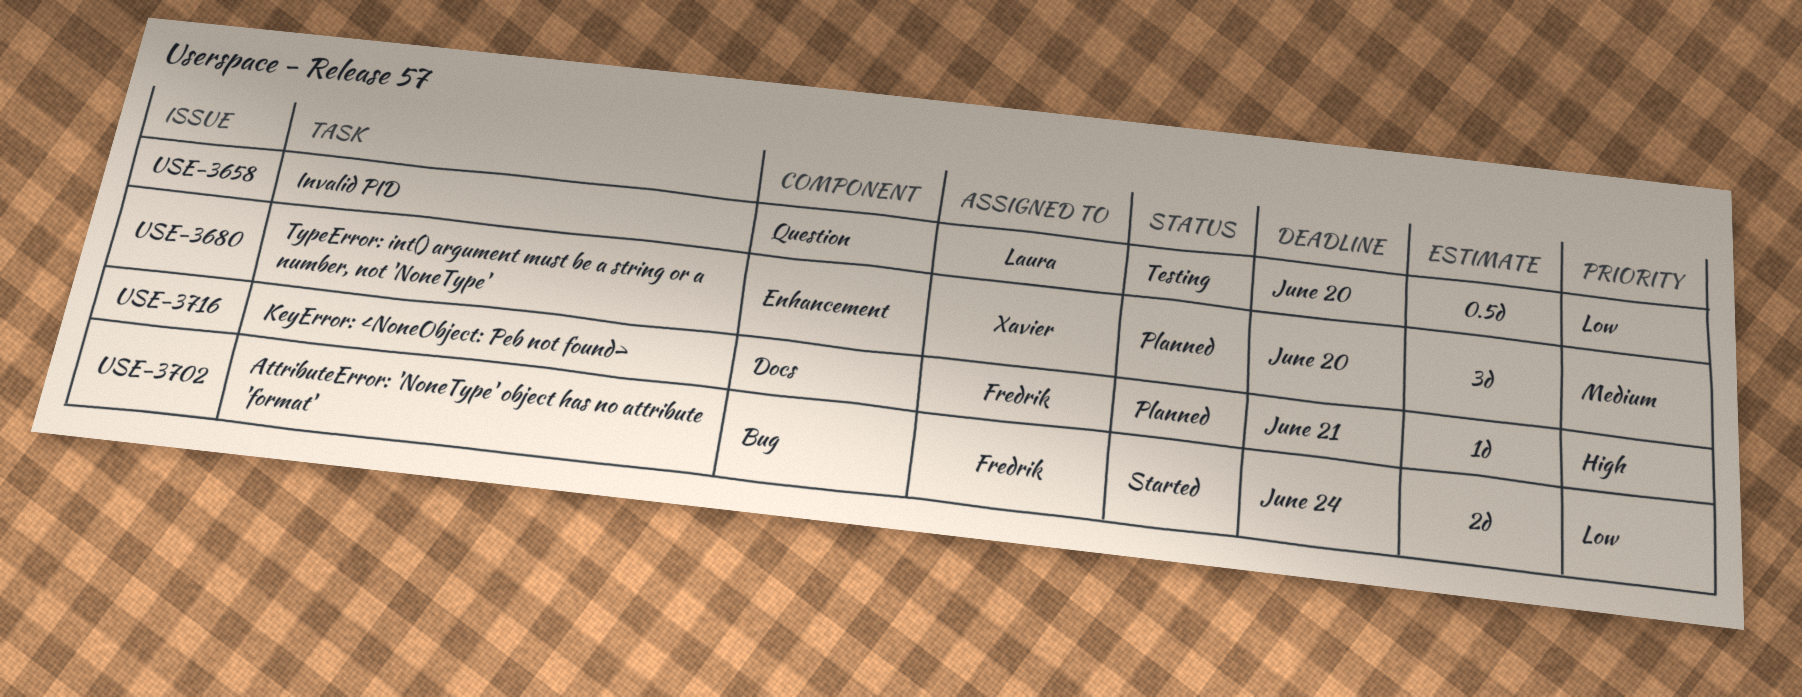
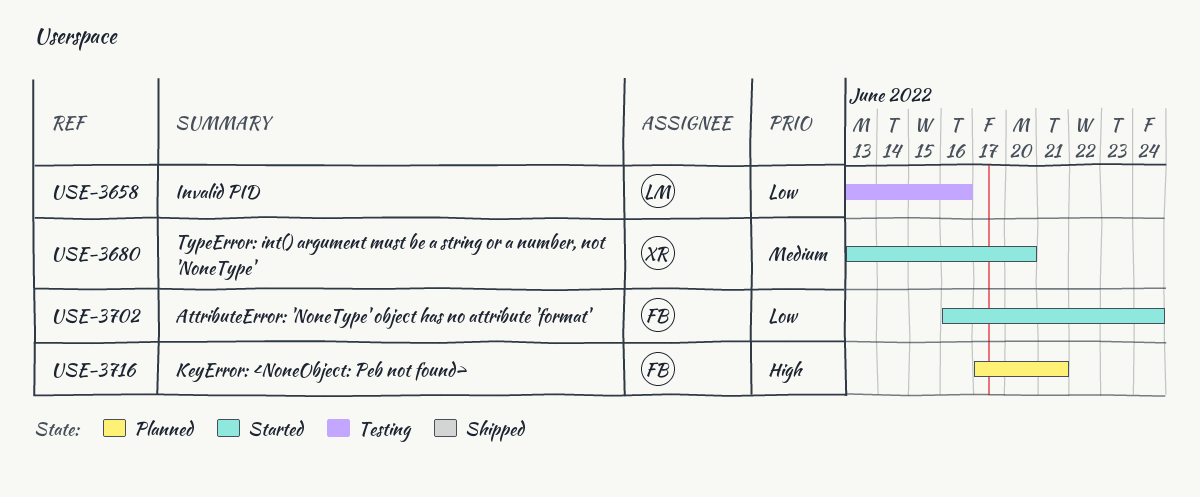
USE-3658, due: Jun 20 -> Jun 16
USE-3680, status: Planned -> Started

